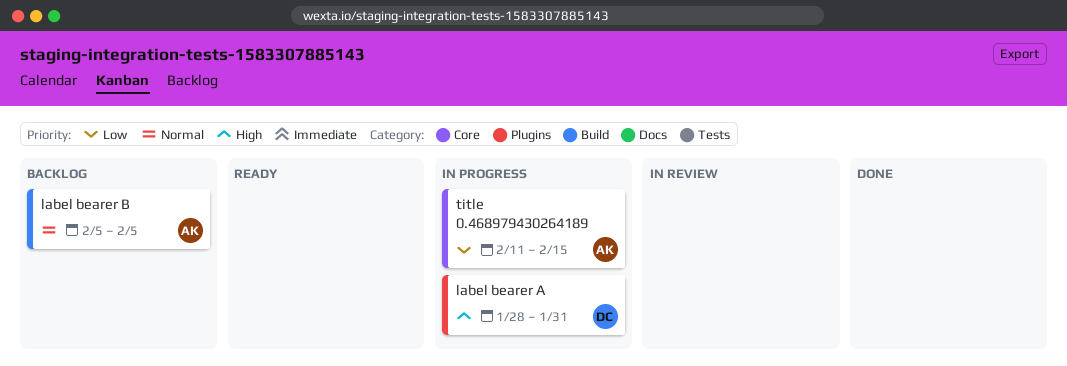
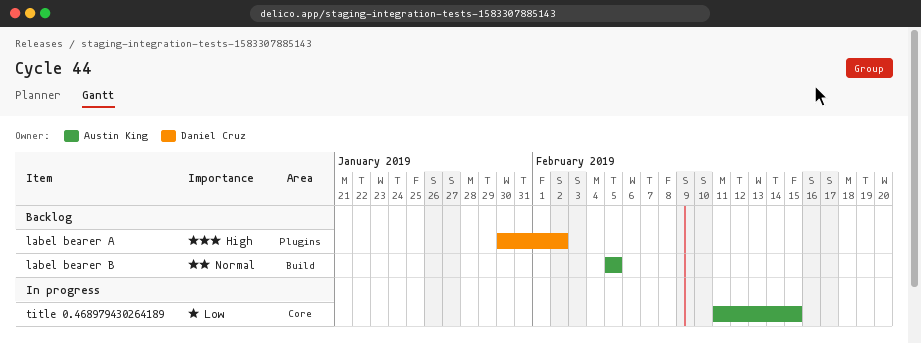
label bearer A, status: In progress -> Backlog
label bearer A, start: Jan 28 -> Jan 30
label bearer A, due: Jan 31 -> Feb 2

